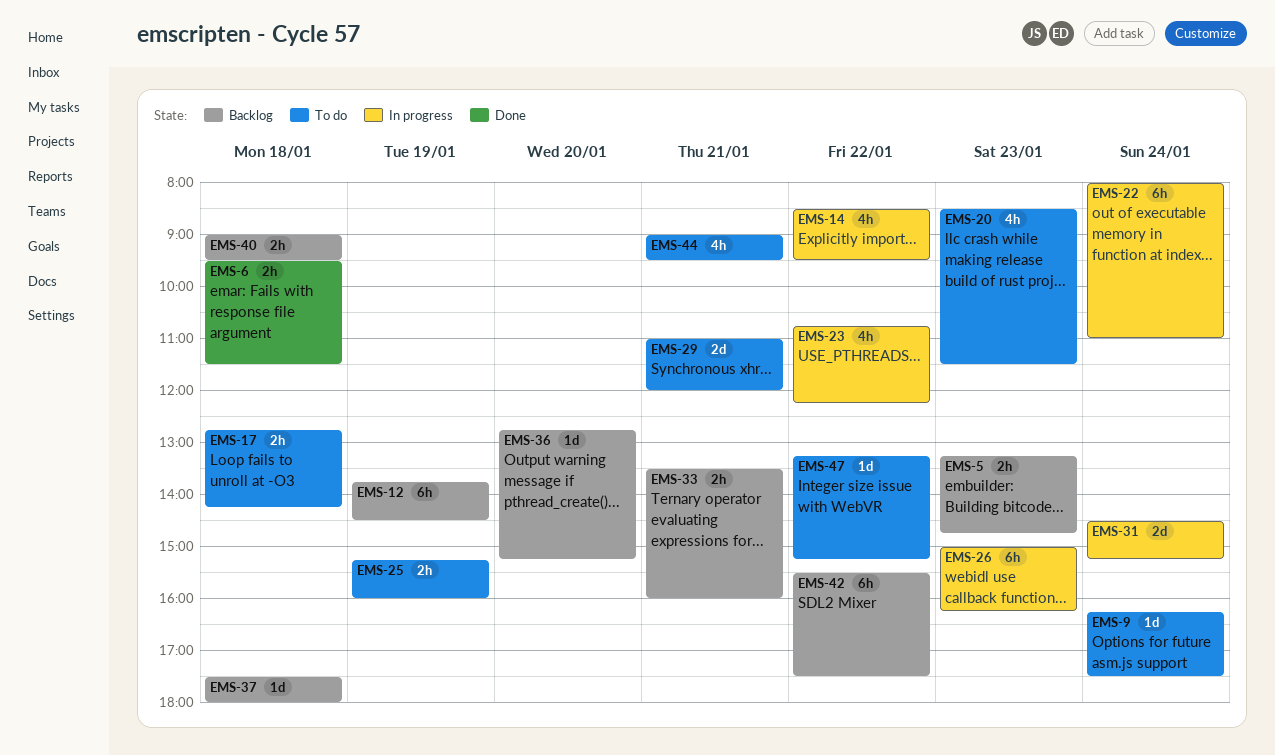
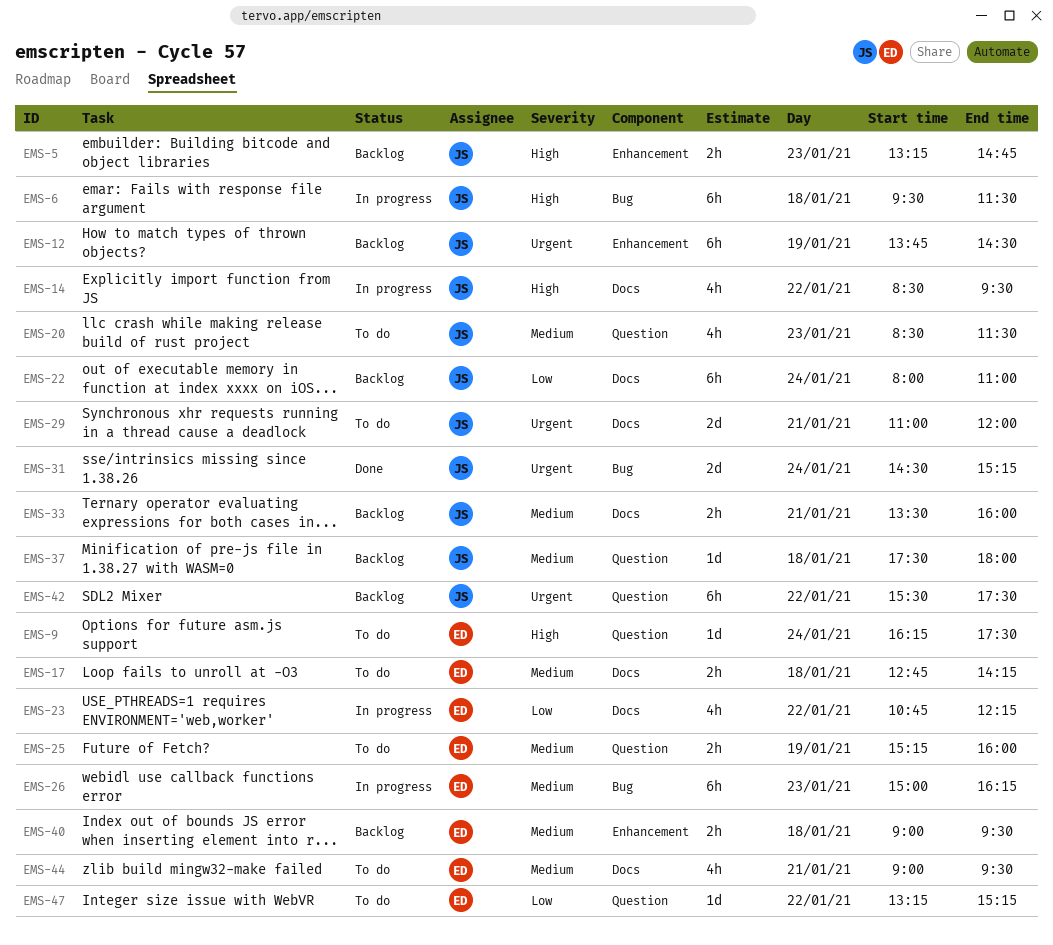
EMS-6, status: Done -> In progress
EMS-6, estimate: 2h -> 6h
EMS-22, status: In progress -> Backlog
EMS-31, status: In progress -> Done
EMS-36: present -> none

